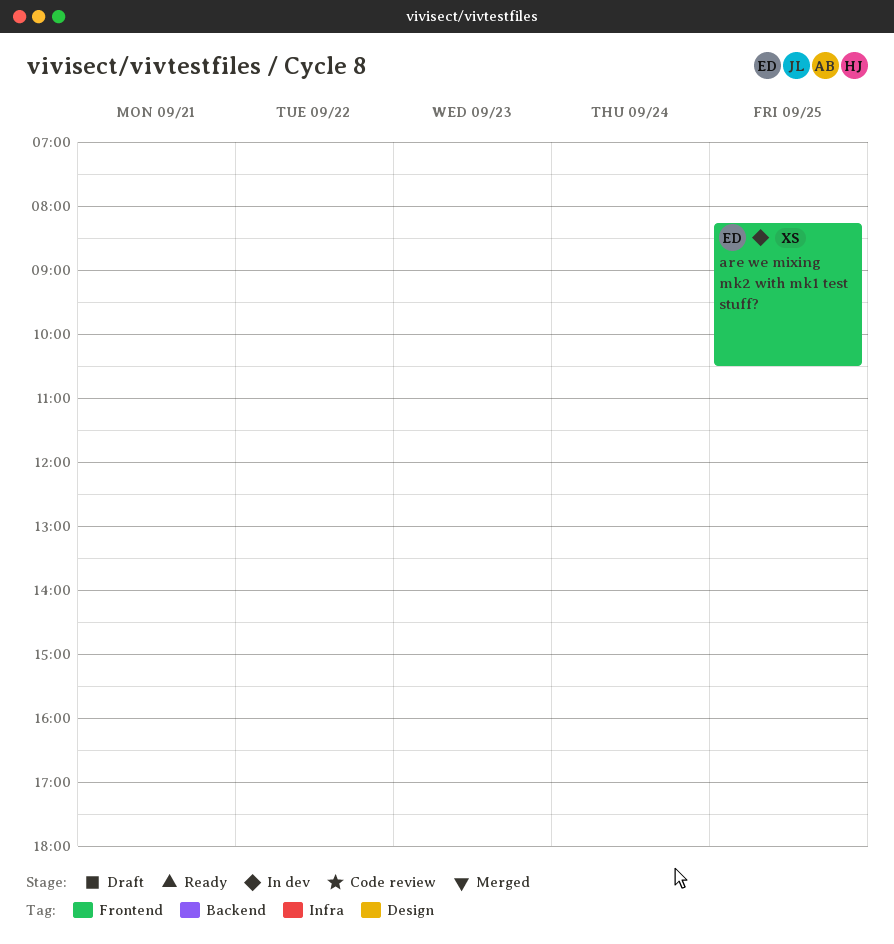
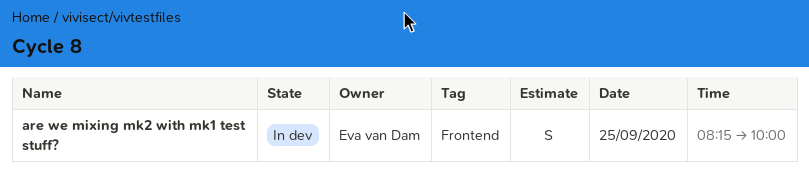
are we mixing mk2 with mk1 test stuff?, estimate: XS -> S
are we mixing mk2 with mk1 test stuff?, ends: 10:30 -> 10:00

